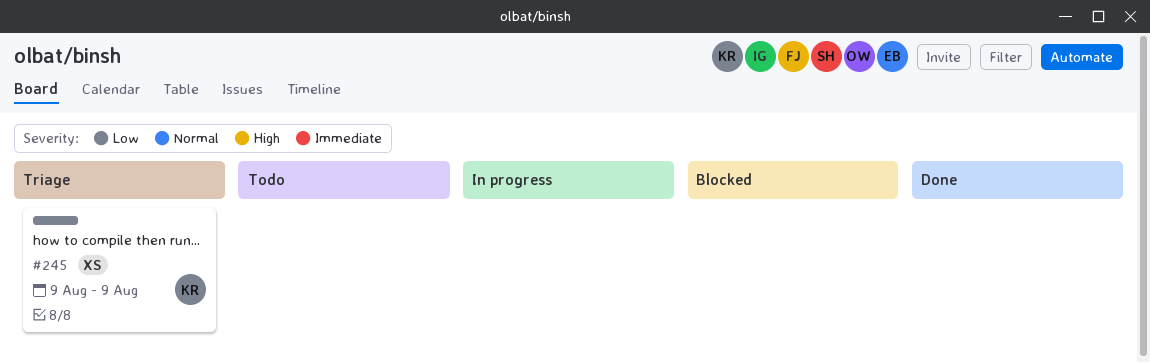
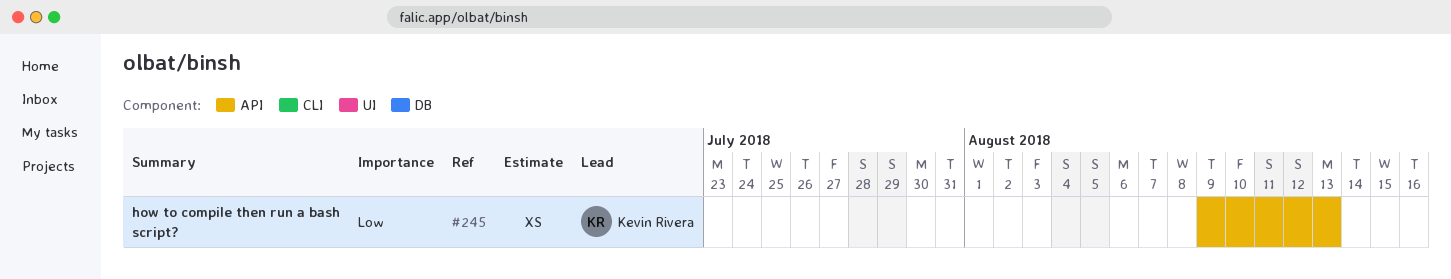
#245, due: Aug 9 -> Aug 13

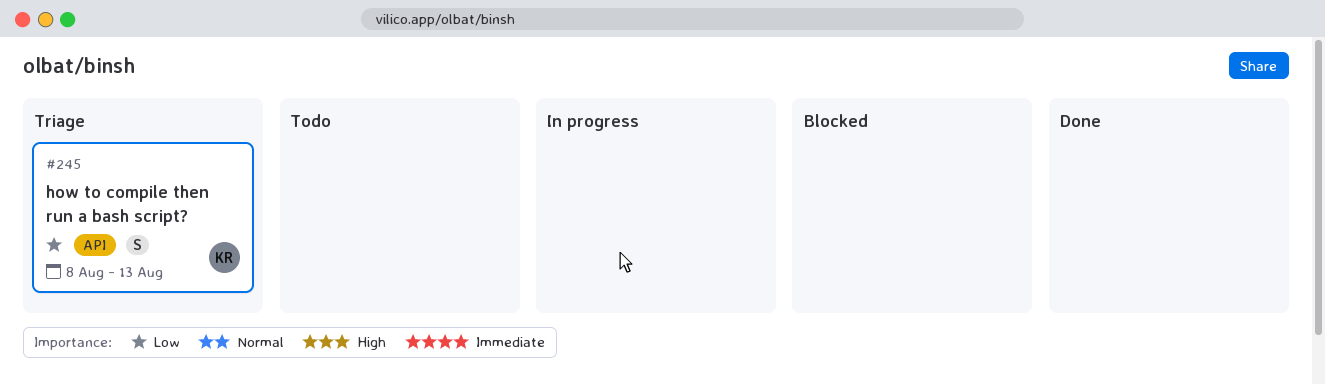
#245, estimate: XS -> S
#245, start: Aug 9 -> Aug 8

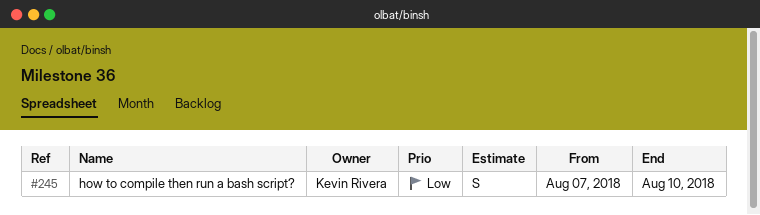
#245, start: Aug 8 -> Aug 7
#245, due: Aug 13 -> Aug 10

